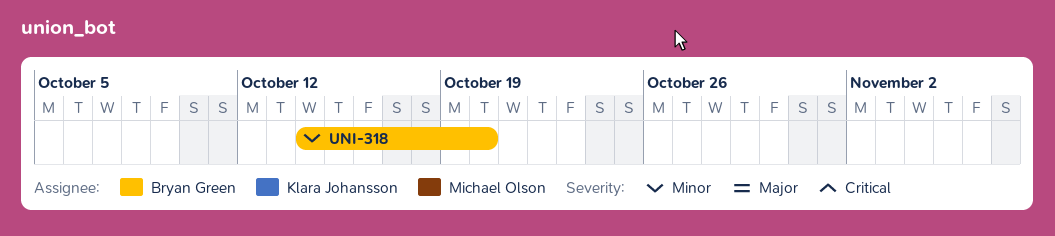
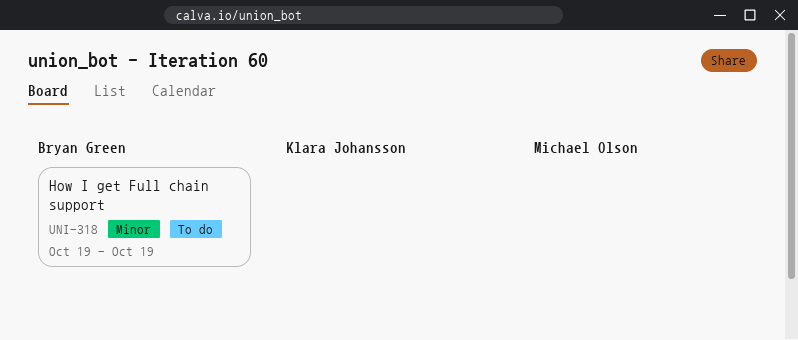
UNI-318, start: Oct 14 -> Oct 19
UNI-318, due: Oct 20 -> Oct 19

